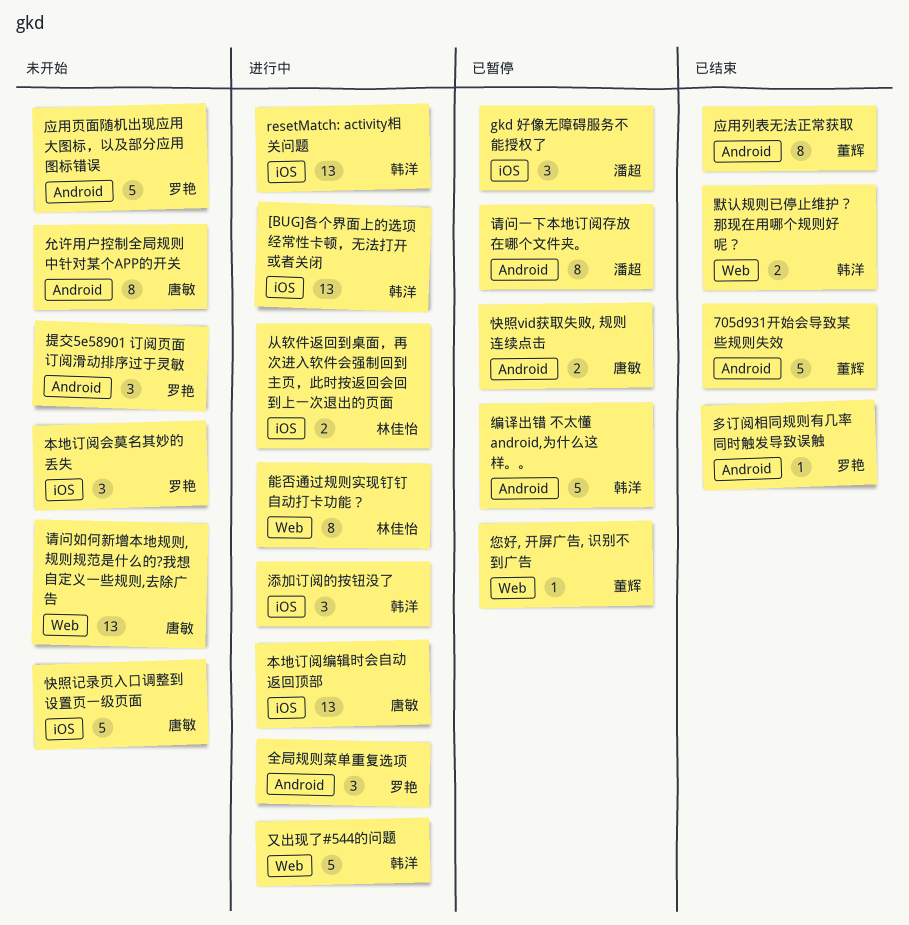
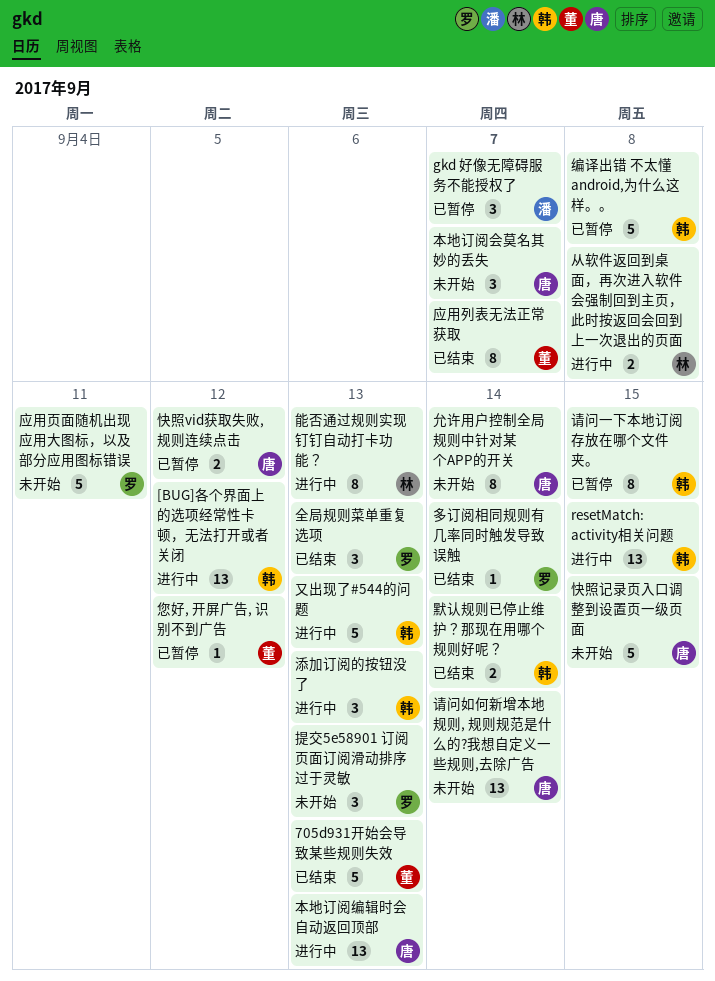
全局规则菜单重复选项, status: 进行中 -> 已结束
本地订阅会莫名其妙的丢失, owner: 罗艳 -> 唐敏
请问一下本地订阅存放在哪个文件夹。, owner: 潘超 -> 韩洋

